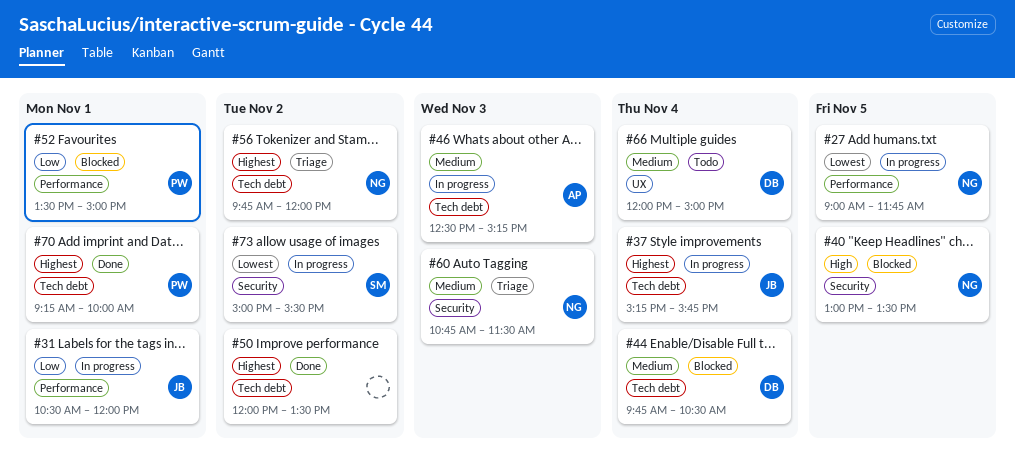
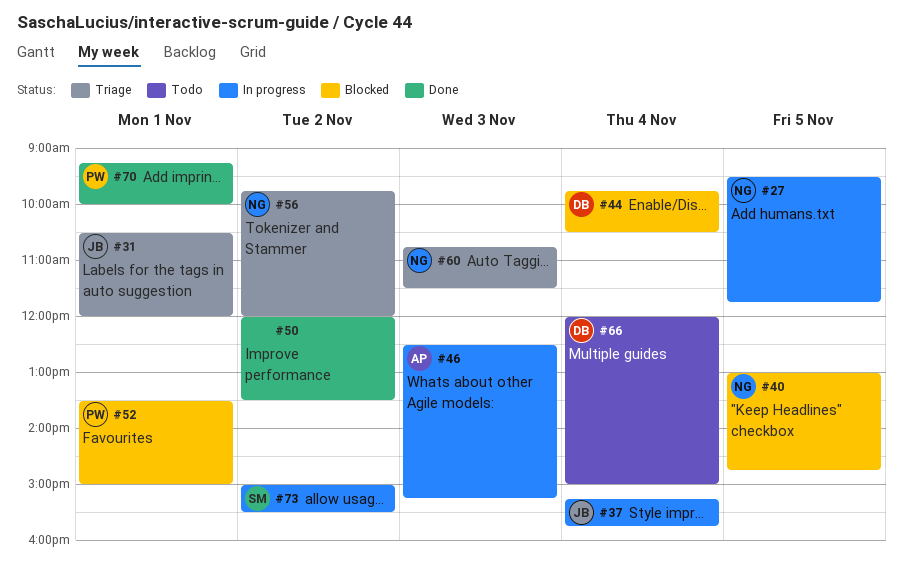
#27, begins: 09:00 -> 09:30
#31, status: In progress -> Triage
#40, ends: 13:30 -> 14:45

